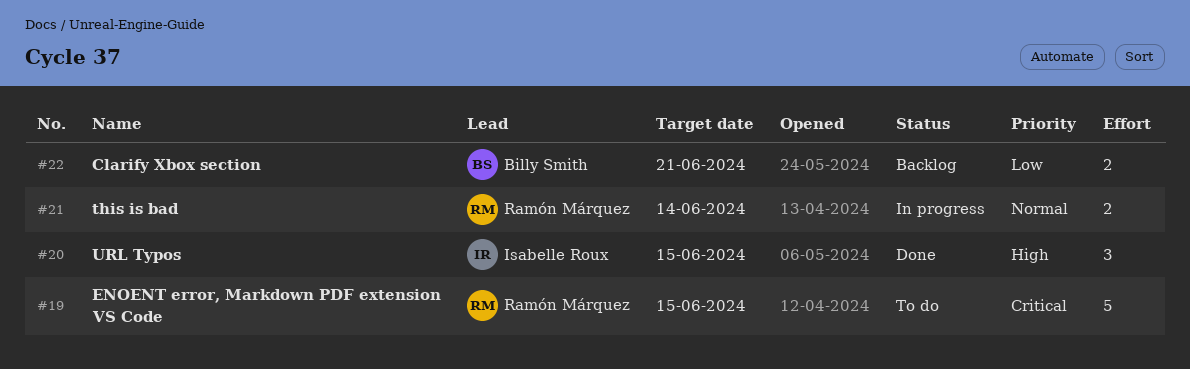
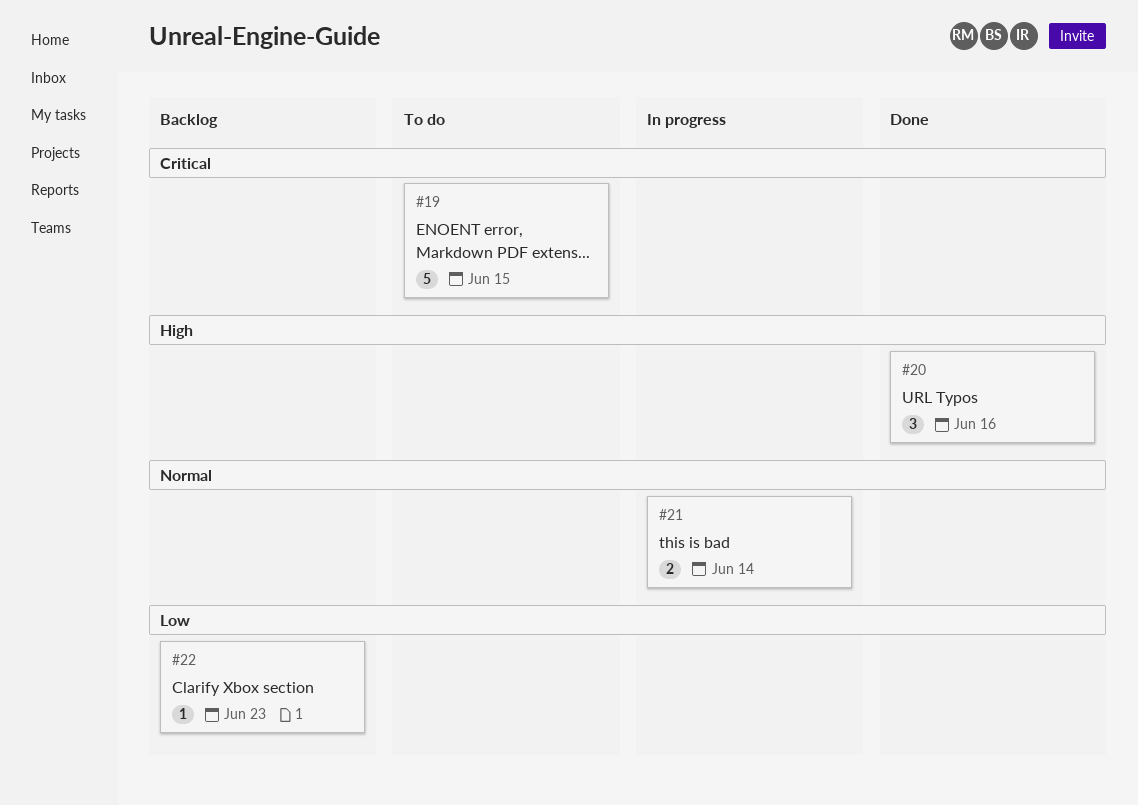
#20, due: Jun 15 -> Jun 16
#22, estimate: 2 -> 1
#22, due: Jun 21 -> Jun 23

